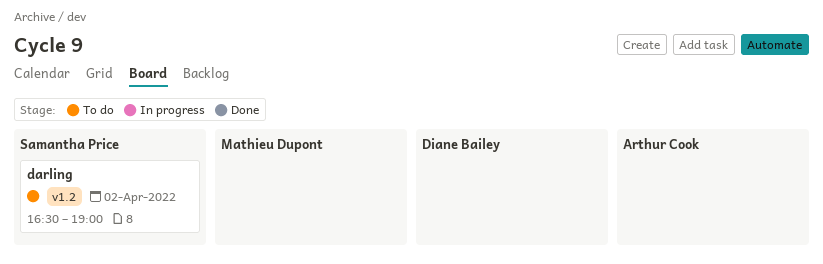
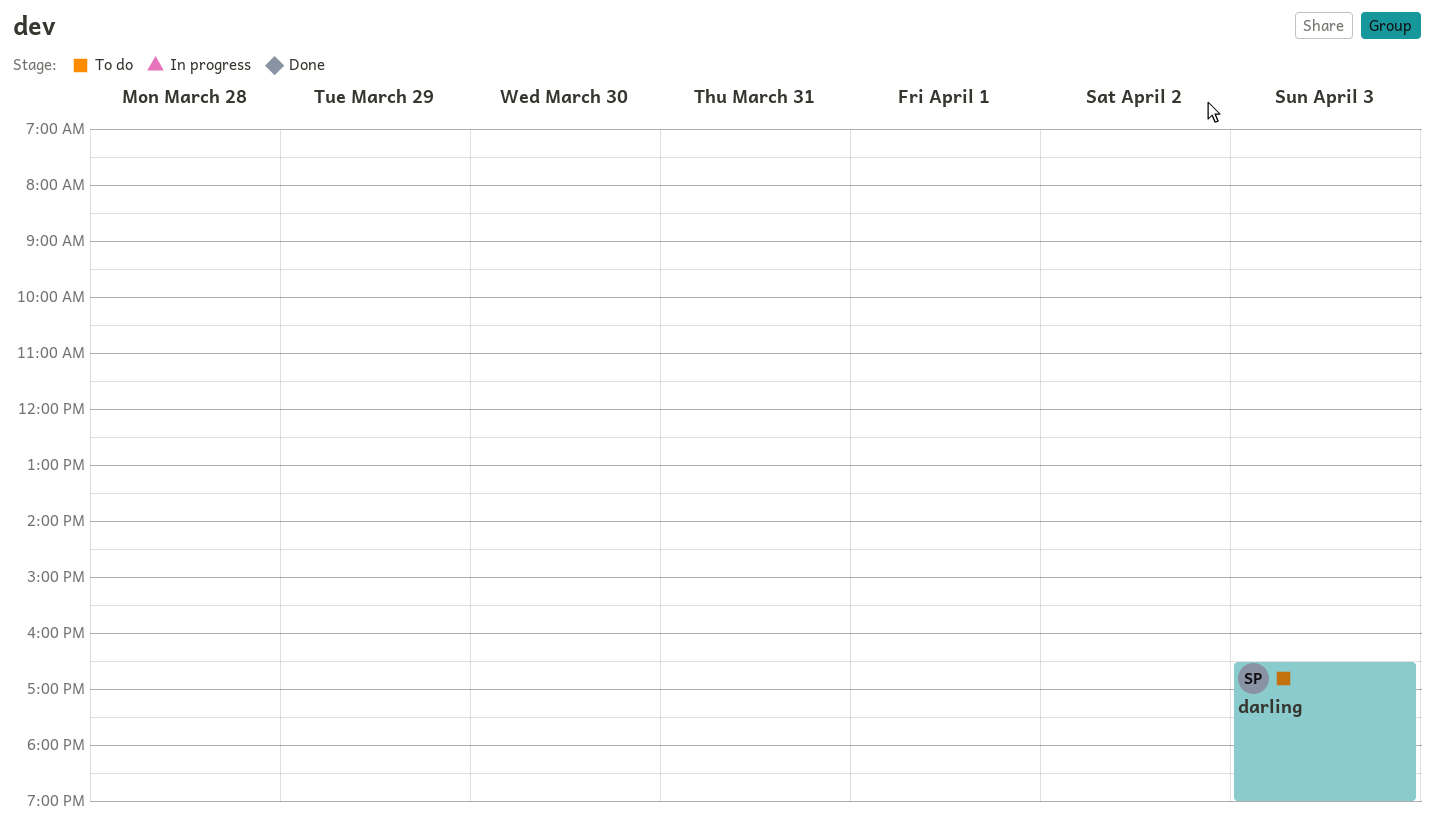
darling, day: Apr 2 -> Apr 3

